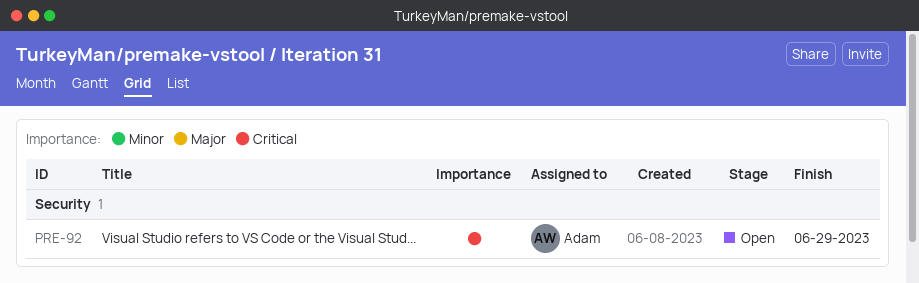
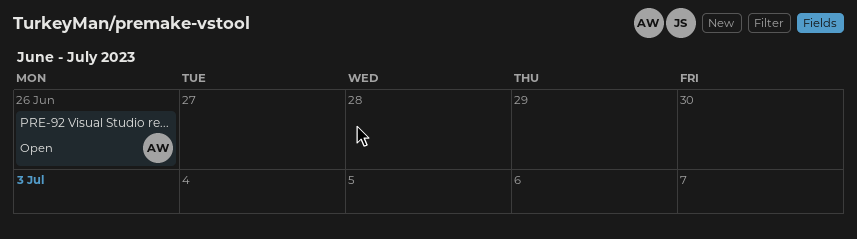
PRE-92, due: Jun 29 -> Jun 26

